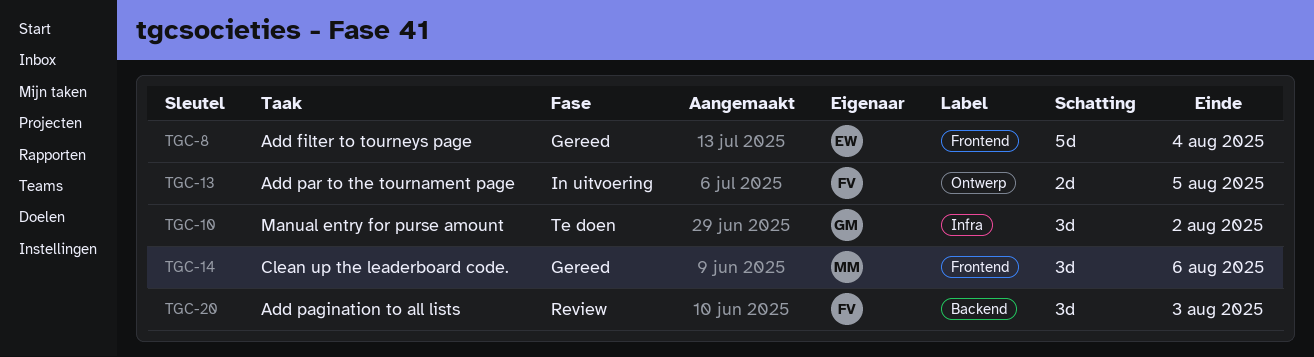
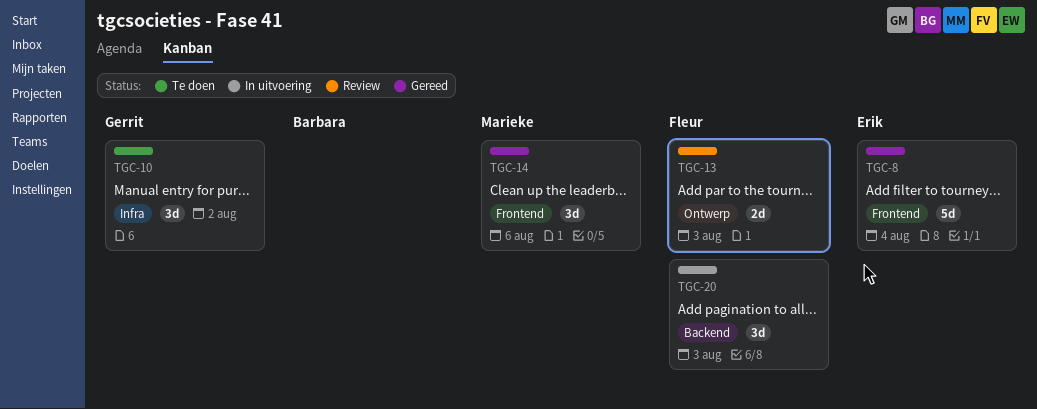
TGC-13, status: In uitvoering -> Review
TGC-13, due: Aug 5 -> Aug 3
TGC-20, status: Review -> In uitvoering

